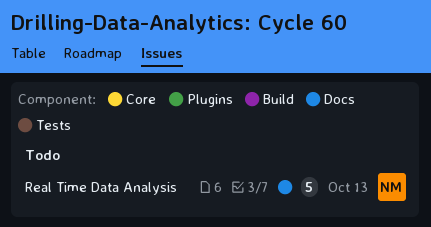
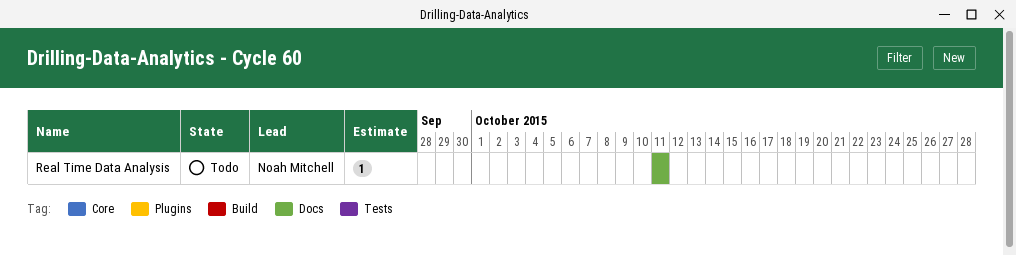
Real Time Data Analysis, estimate: 5 -> 1
Real Time Data Analysis, due: Oct 13 -> Oct 11

